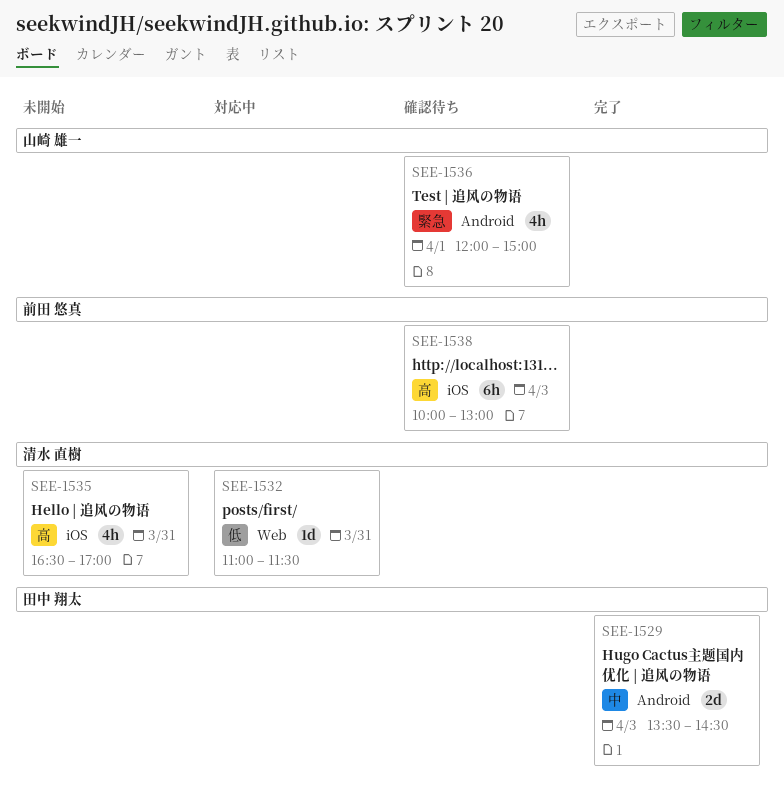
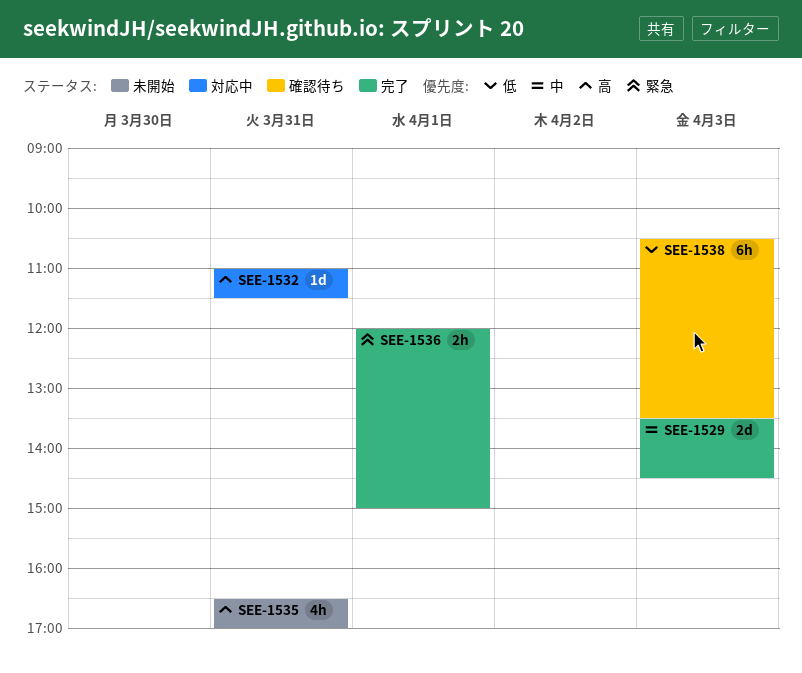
SEE-1532, priority: 低 -> 高
SEE-1536, status: 確認待ち -> 完了
SEE-1536, estimate: 4h -> 2h
SEE-1538, priority: 高 -> 低
SEE-1538, begins: 10:00 -> 10:30
SEE-1538, ends: 13:00 -> 13:30

